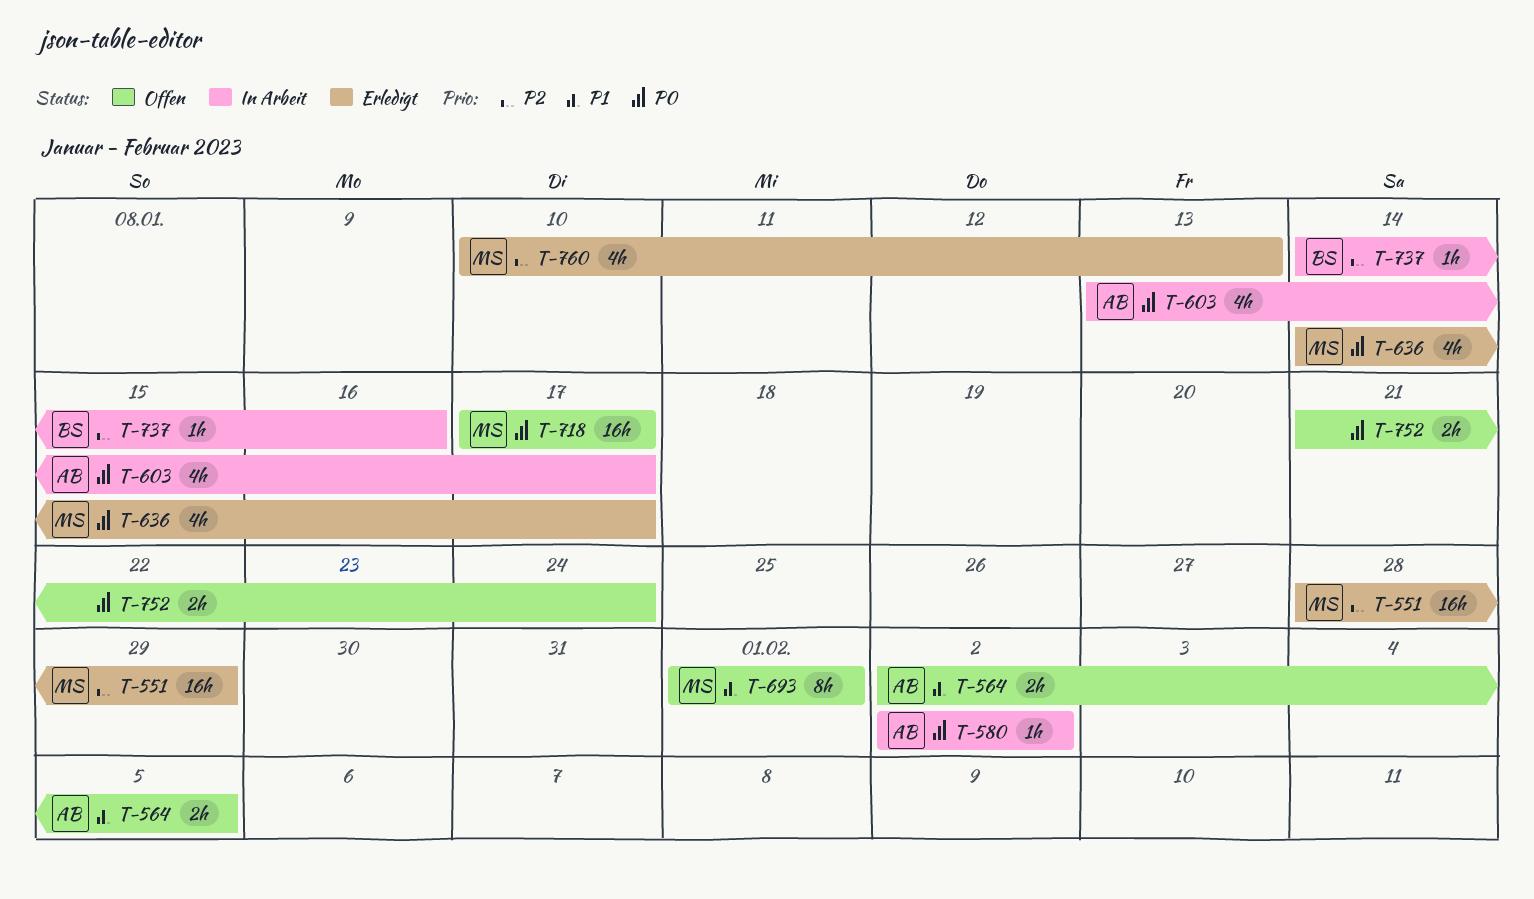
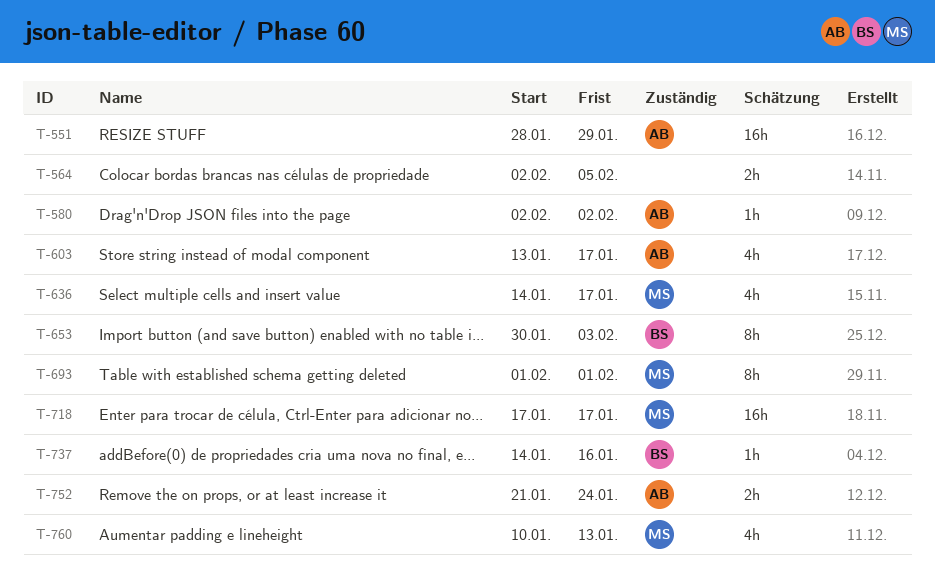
T-551, owner: MS -> AB
T-564, owner: AB -> none
T-653: none -> present
T-752, owner: none -> AB

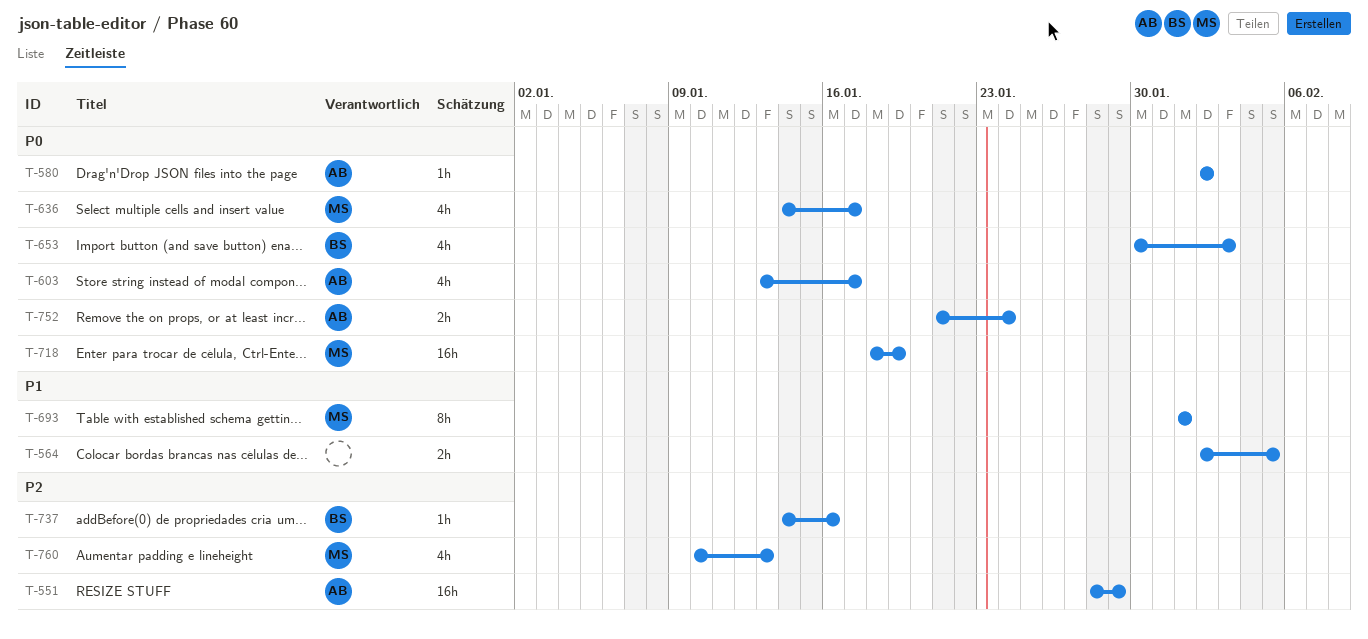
T-653, estimate: 8h -> 4h
T-718, start: Jan 17 -> Jan 18
T-718, due: Jan 17 -> Jan 19

